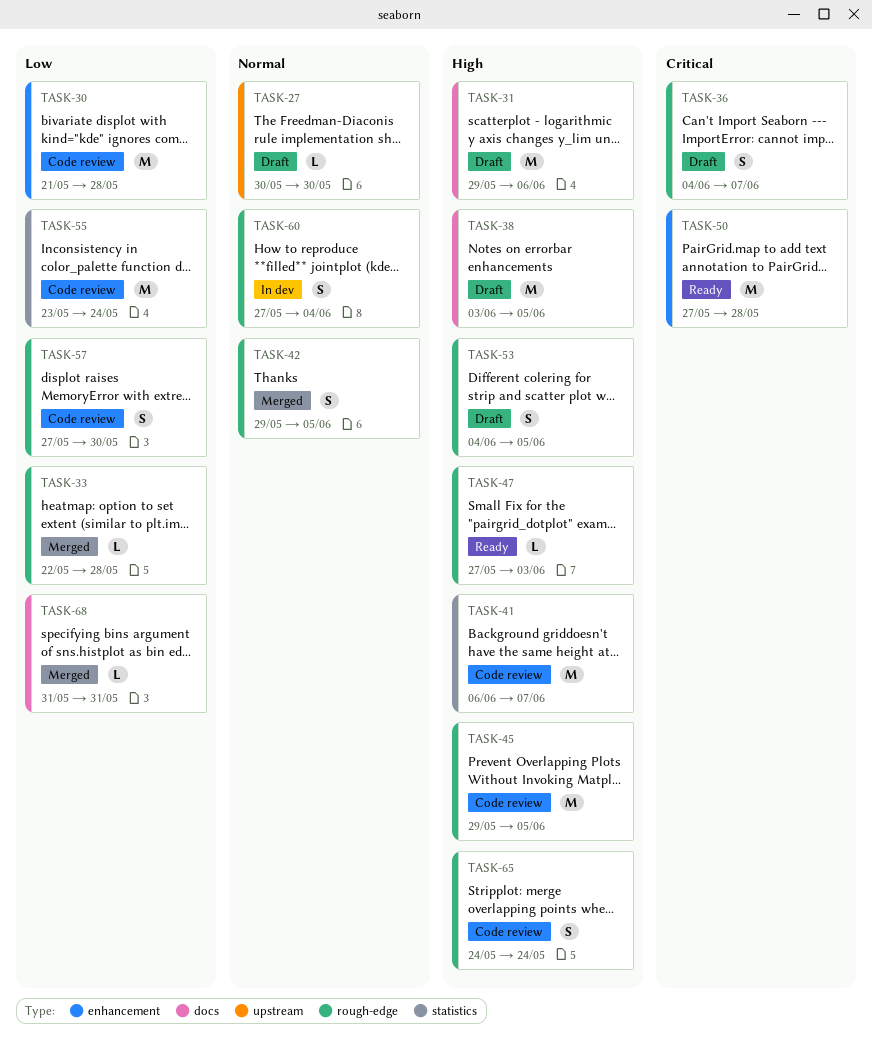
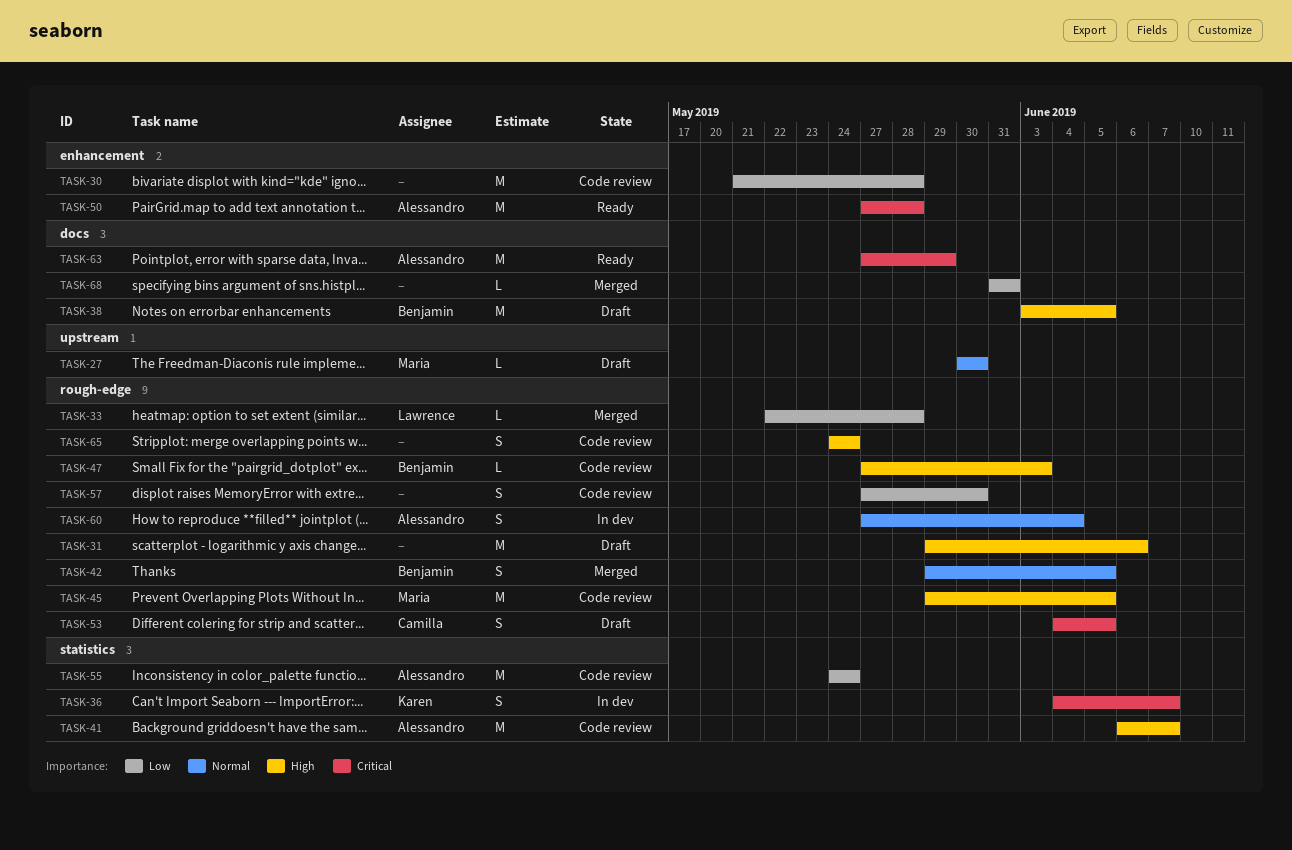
TASK-31, label: docs -> rough-edge
TASK-36, status: Draft -> In dev
TASK-36, label: rough-edge -> statistics
TASK-47, status: Ready -> Code review
TASK-53, priority: High -> Critical
TASK-55, start: May 23 -> May 24
TASK-63: none -> present

